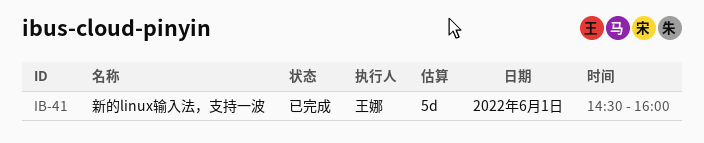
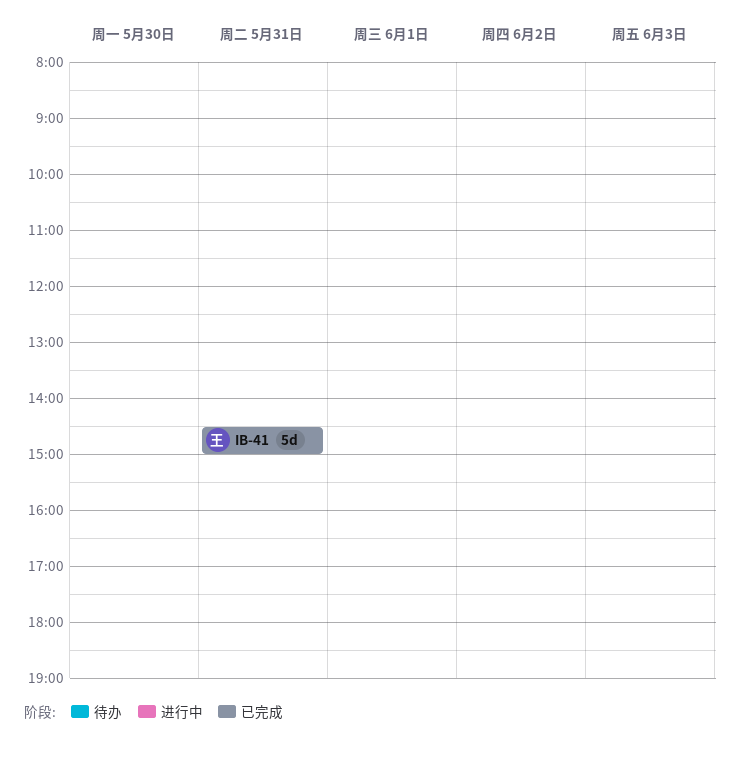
IB-41, day: Jun 1 -> May 31
IB-41, ends: 16:00 -> 15:00

